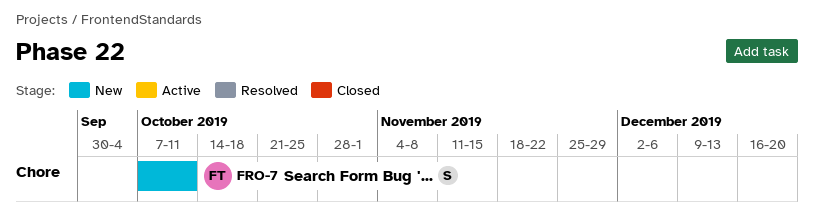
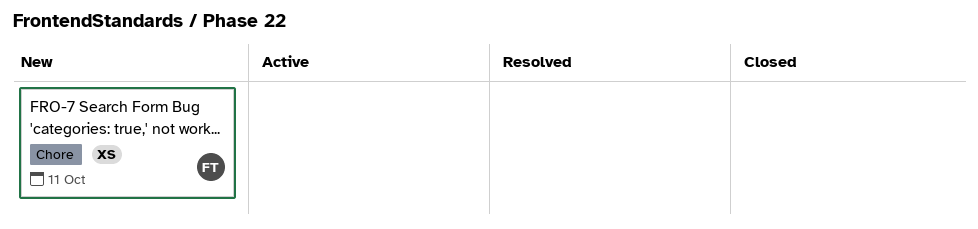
FRO-7, estimate: S -> XS

